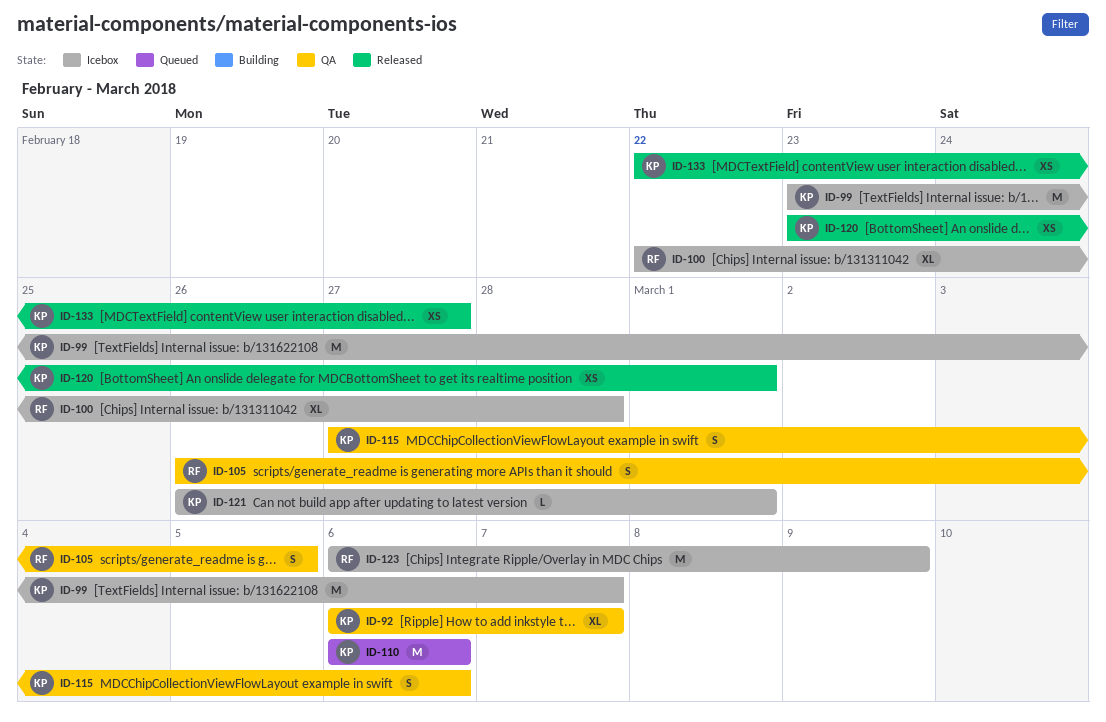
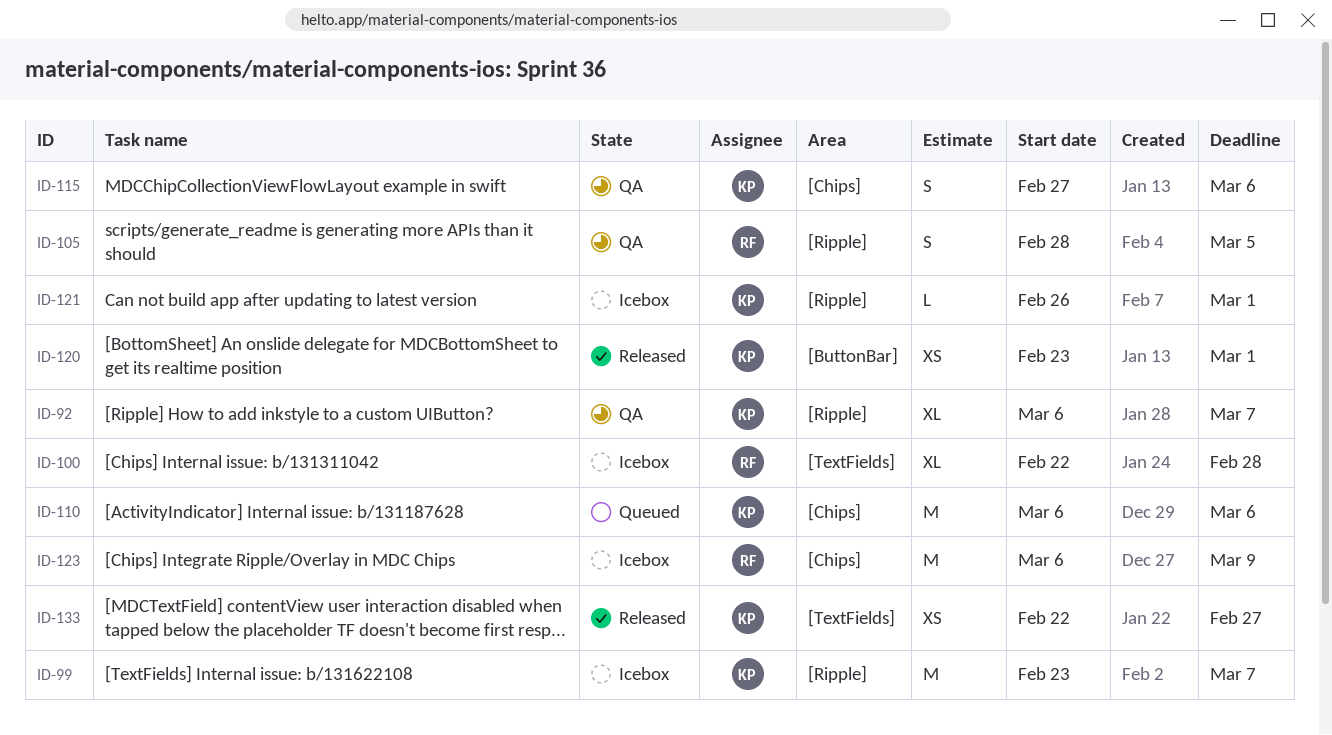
ID-105, start: Feb 26 -> Feb 28

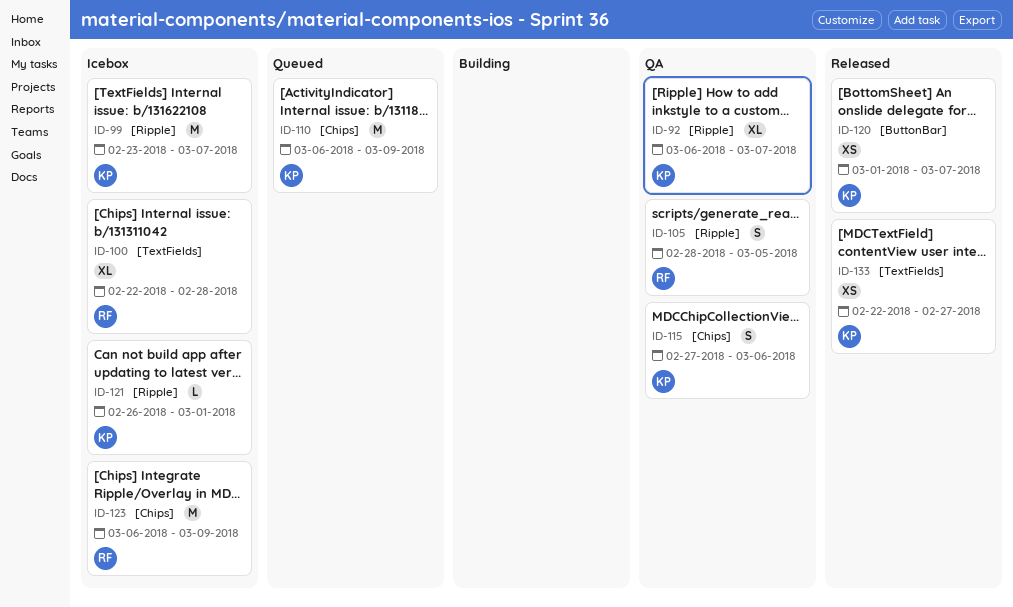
ID-110, due: Mar 6 -> Mar 9
ID-120, start: Feb 23 -> Mar 1
ID-120, due: Mar 1 -> Mar 7

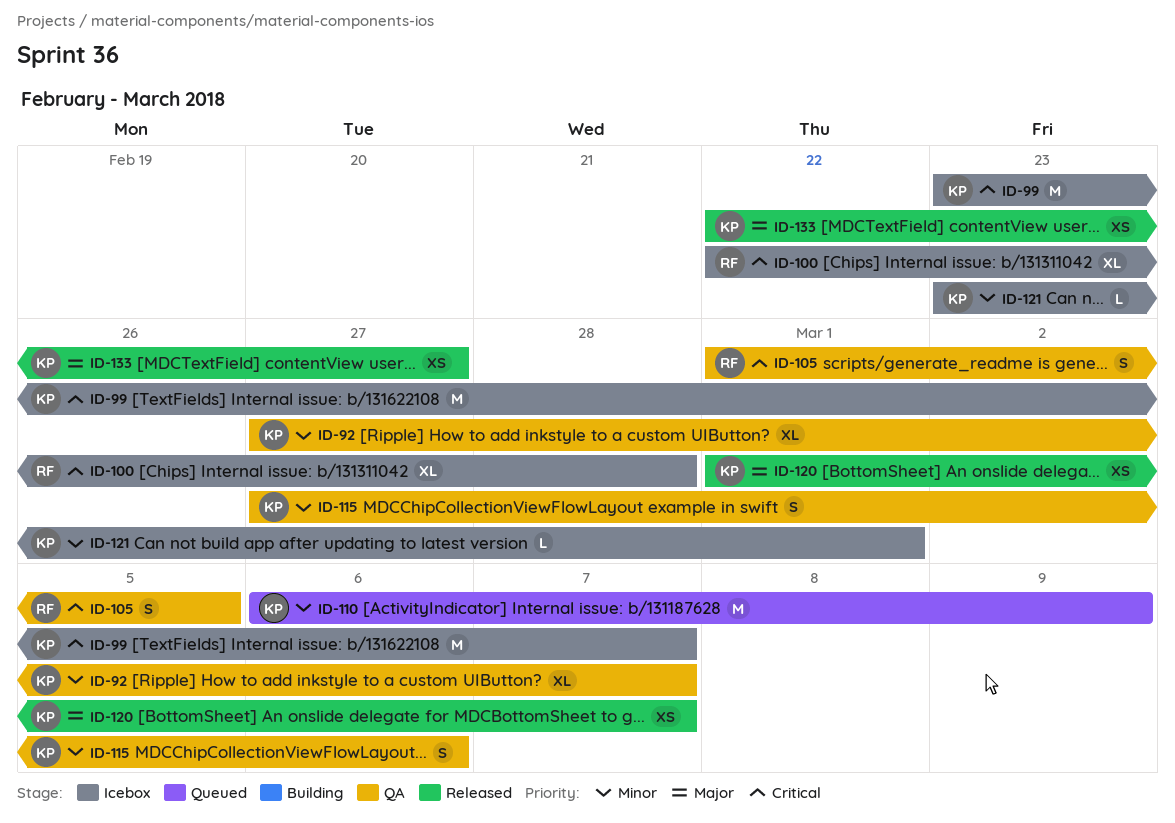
ID-92, start: Mar 6 -> Feb 27
ID-105, start: Feb 28 -> Mar 1
ID-121, start: Feb 26 -> Feb 23
ID-123: present -> none

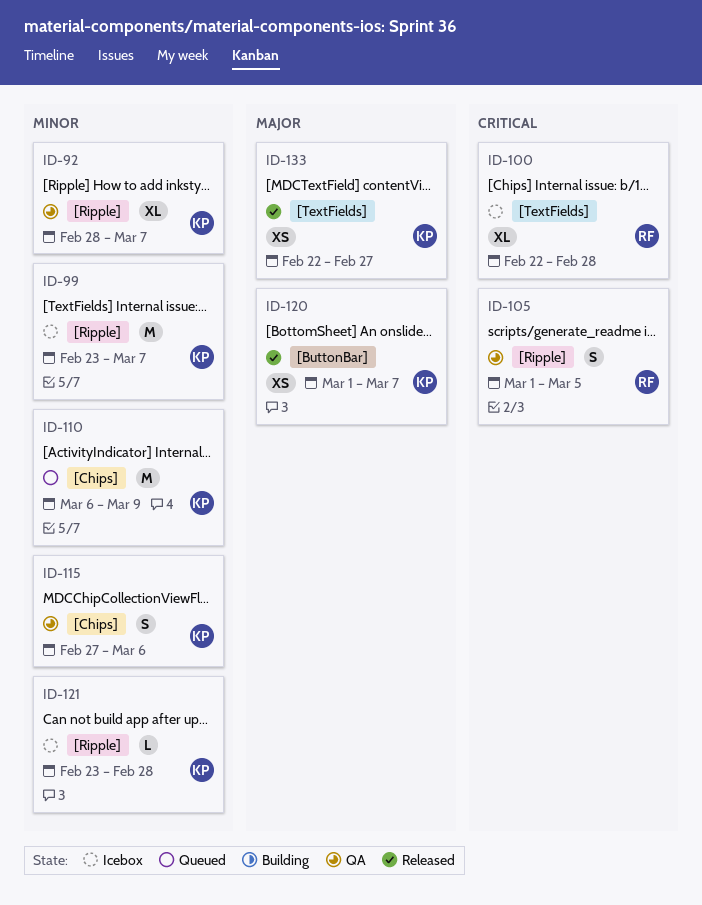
ID-92, start: Feb 27 -> Feb 28
ID-99, priority: Critical -> Minor
ID-121, due: Mar 1 -> Feb 28

